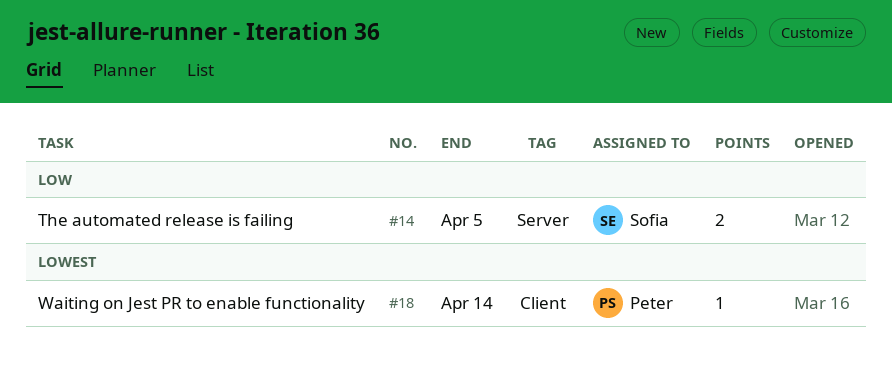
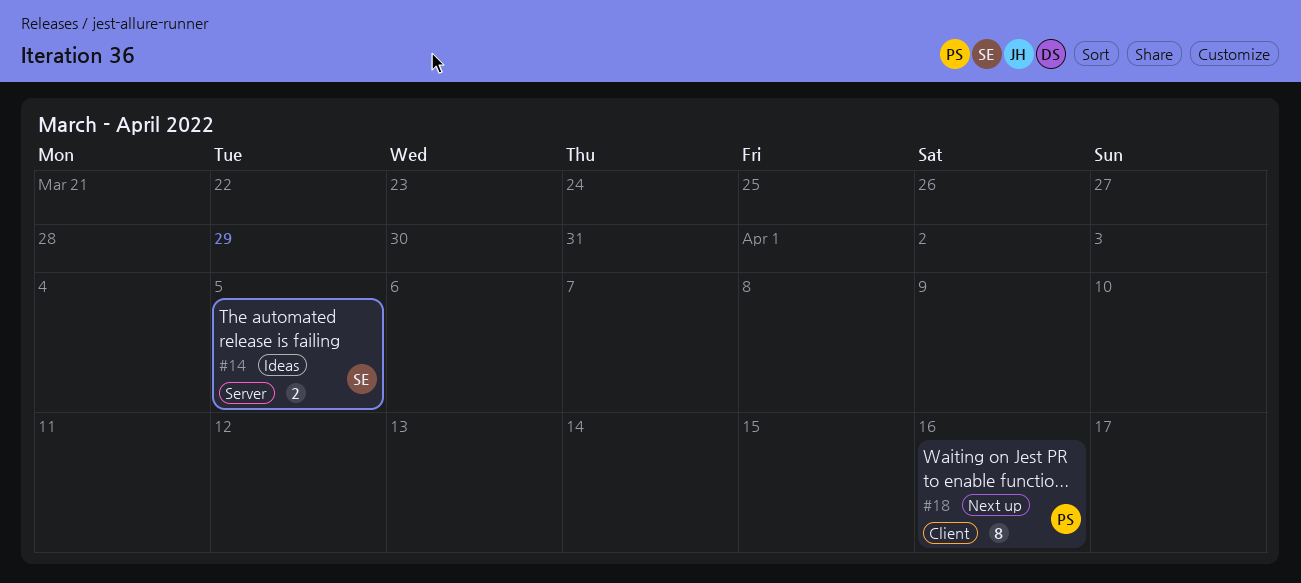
#18, estimate: 1 -> 8
#18, due: Apr 14 -> Apr 16

